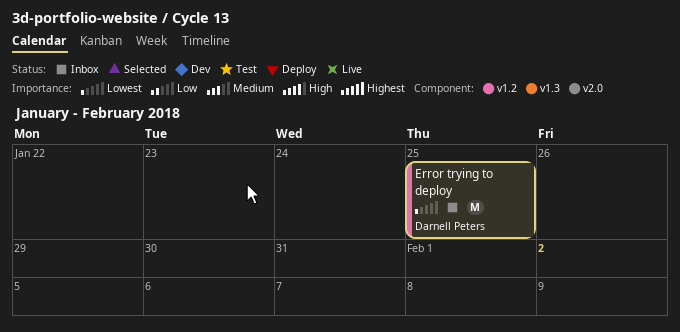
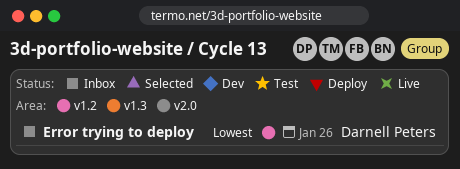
Error trying to deploy, due: Jan 25 -> Jan 26

